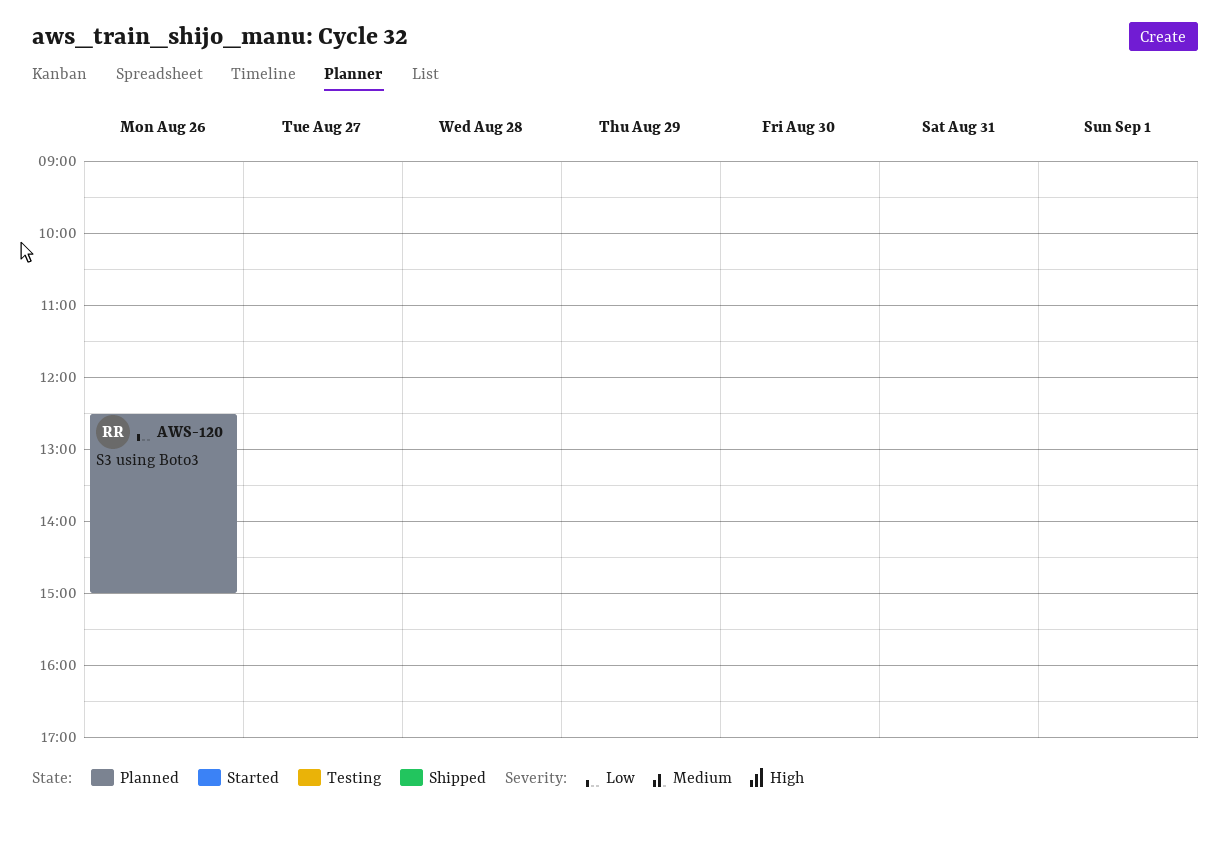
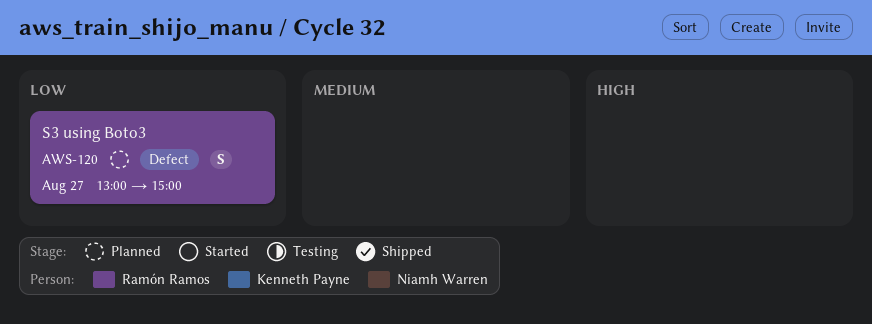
AWS-120, day: Aug 26 -> Aug 27
AWS-120, begins: 12:30 -> 13:00

